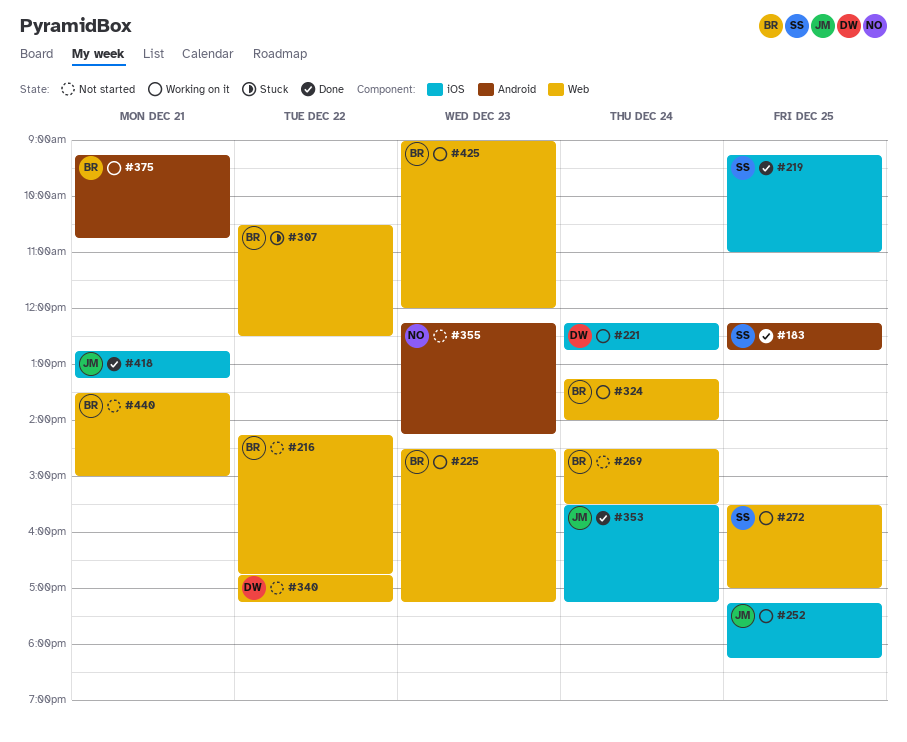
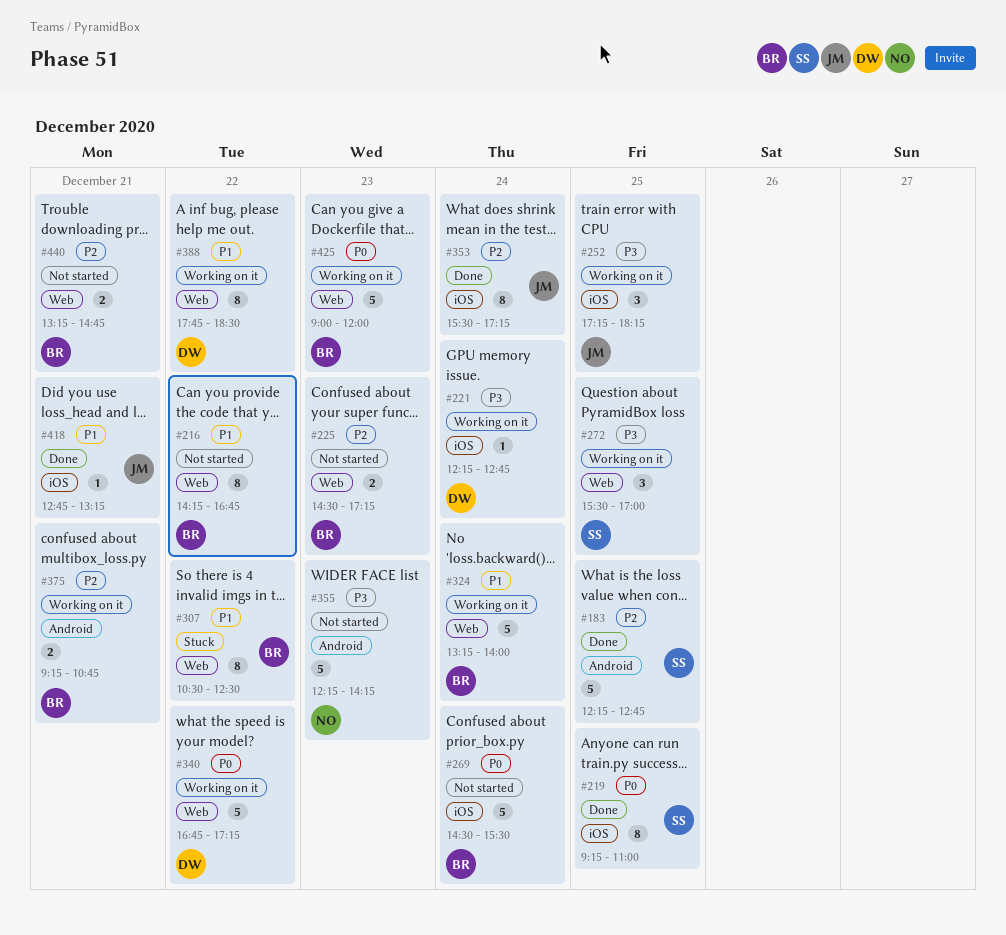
#225, status: Working on it -> Not started
#269, label: Web -> iOS
#340, status: Not started -> Working on it
#388: none -> present
#440, begins: 13:30 -> 13:15
#440, ends: 15:00 -> 14:45

